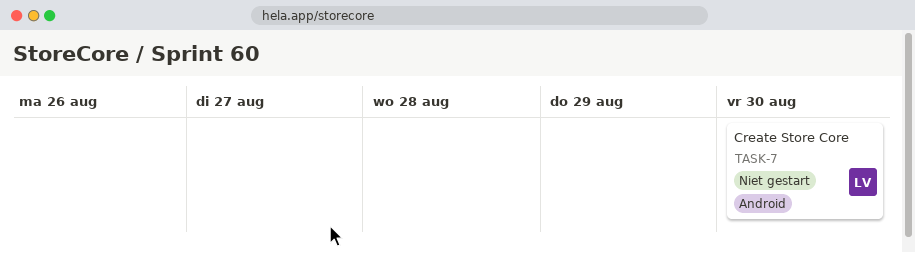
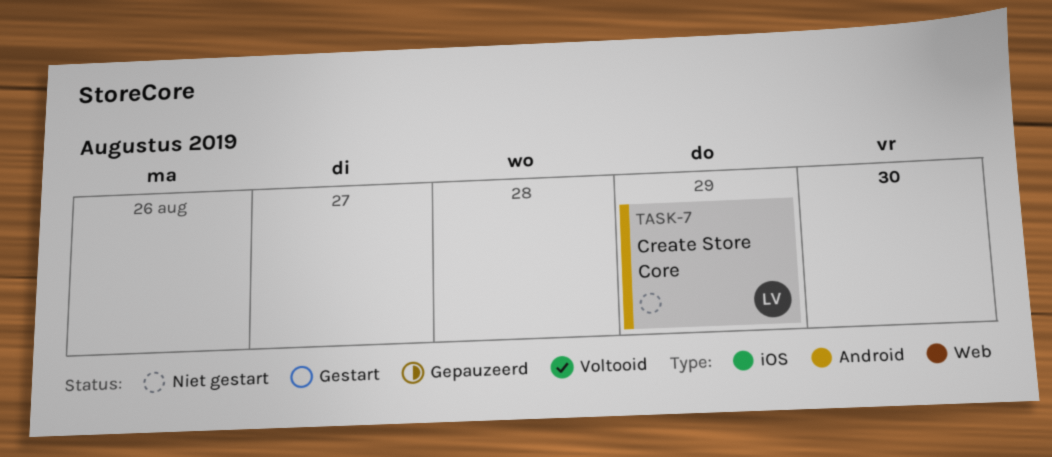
TASK-7, due: Aug 30 -> Aug 29

